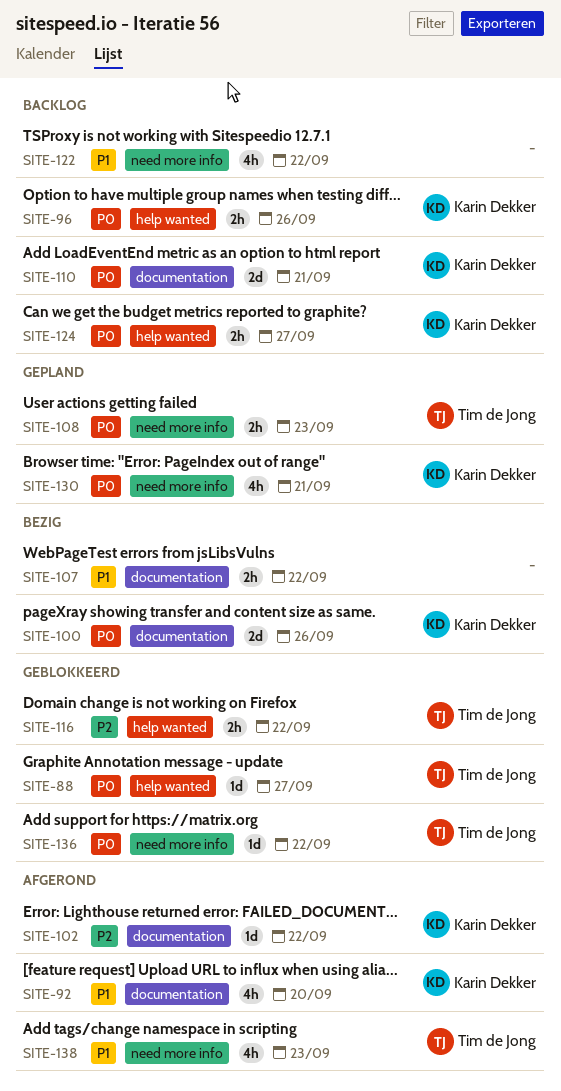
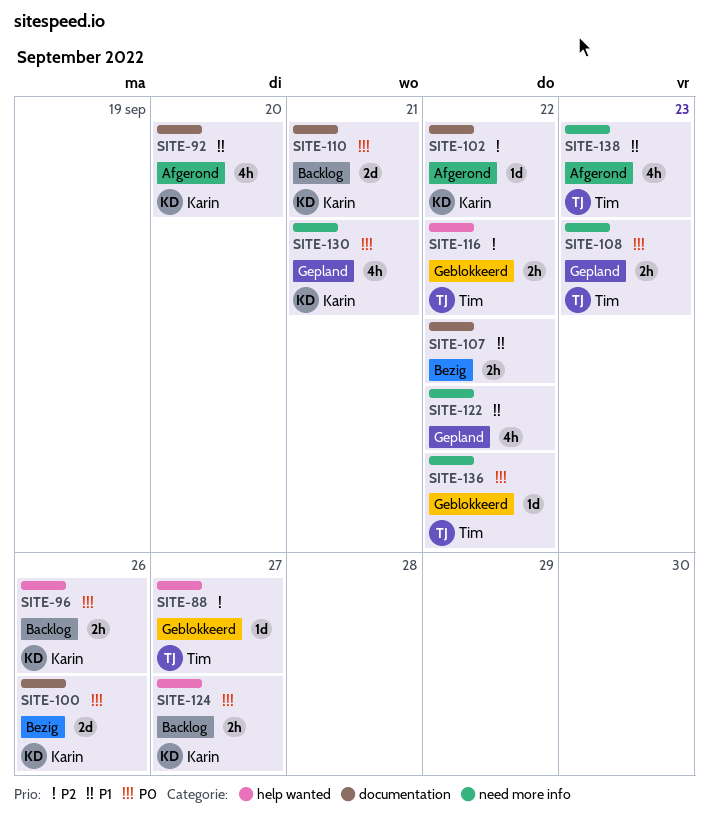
SITE-88, priority: P0 -> P2
SITE-122, status: Backlog -> Gepland

